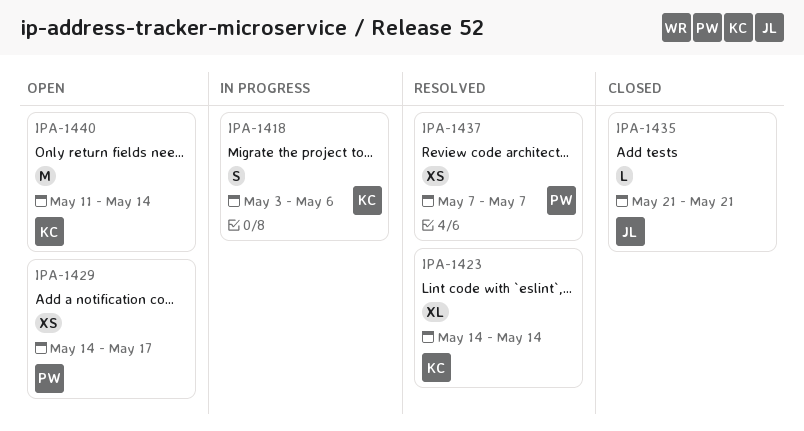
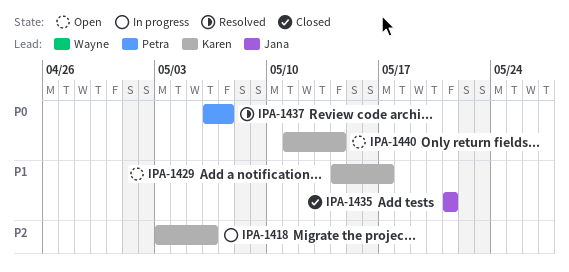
IPA-1423: present -> none
IPA-1429, owner: Petra -> Karen
IPA-1437, start: May 7 -> May 6

